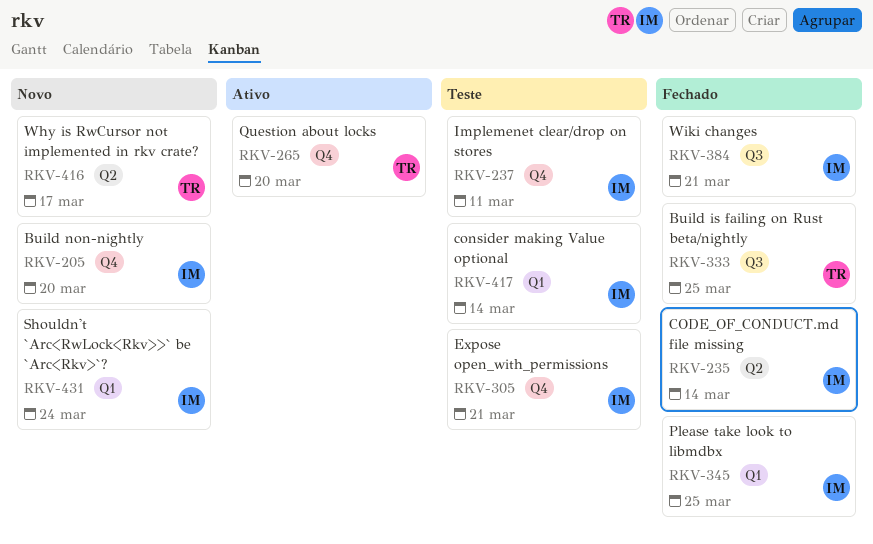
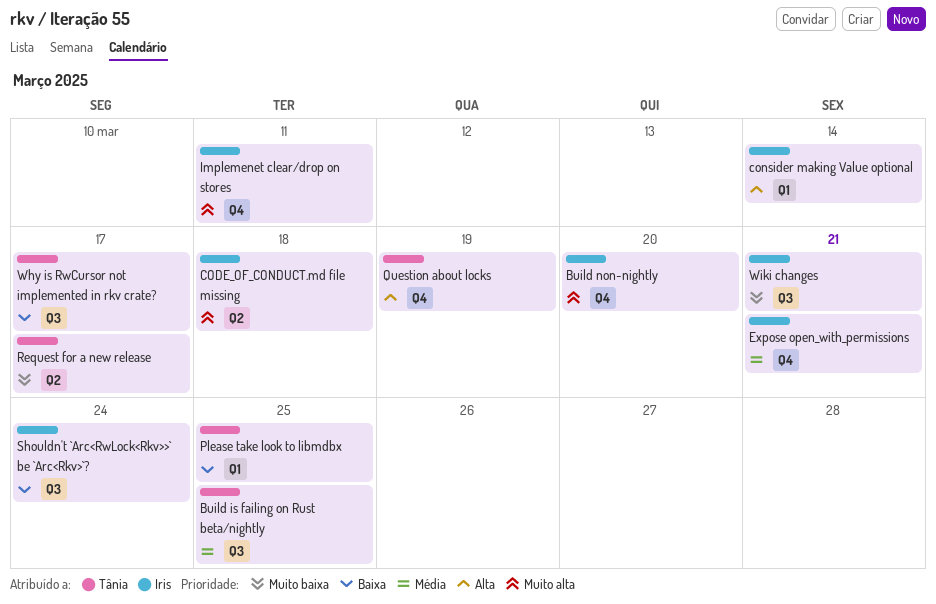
CODE_OF_CONDUCT.md file missing, due: Mar 14 -> Mar 18
Please take look to libmdbx, owner: Iris -> Tânia
Question about locks, due: Mar 20 -> Mar 19
Request for a new release: none -> present
Shouldn't `Arc<RwLock<Rkv>>` be `Arc<Rkv>`?, label: Q1 -> Q3
Why is RwCursor not implemented in rkv crate?, label: Q2 -> Q3

